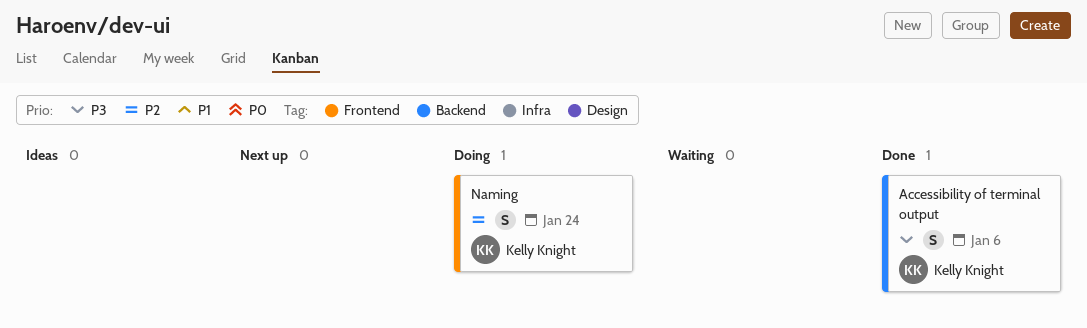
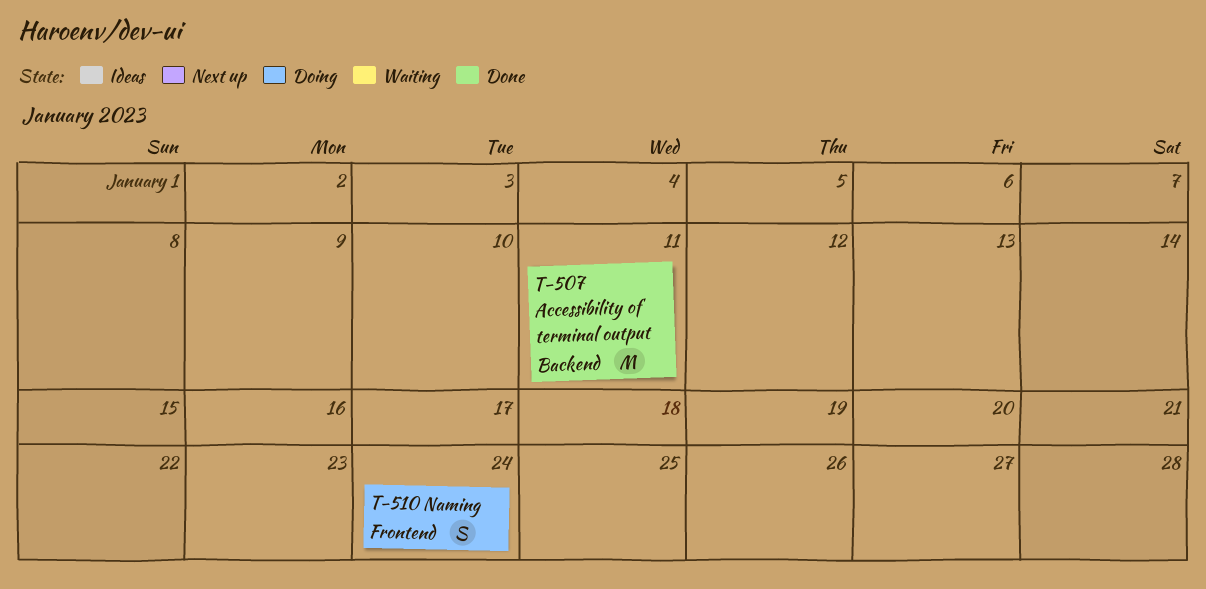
Accessibility of terminal output, estimate: S -> M
Accessibility of terminal output, due: Jan 6 -> Jan 11

